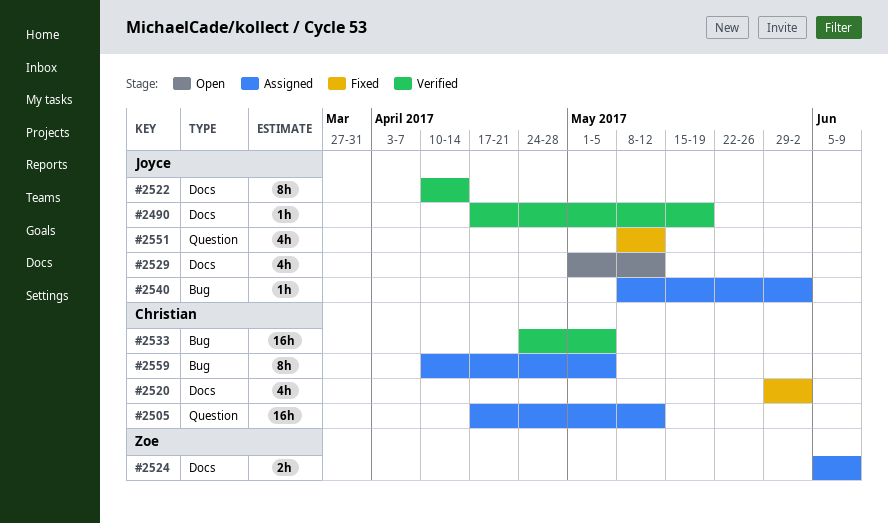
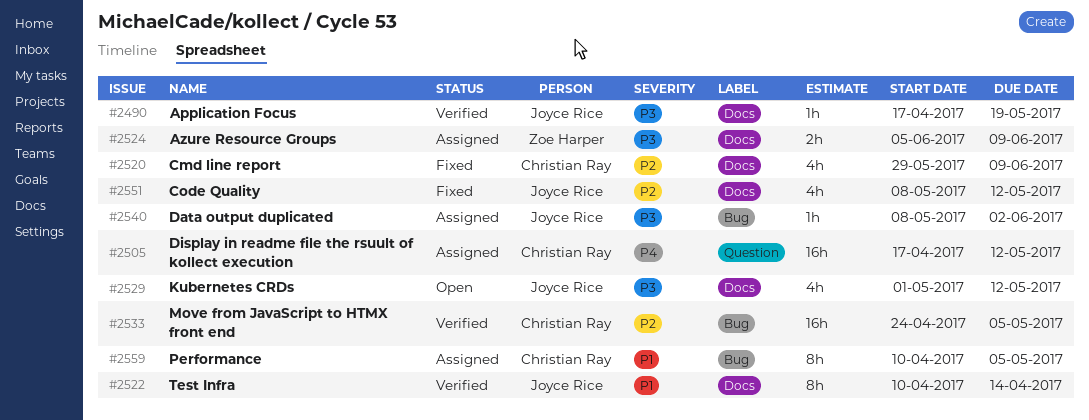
#2520, due: Jun 2 -> Jun 9
#2551, label: Question -> Docs

